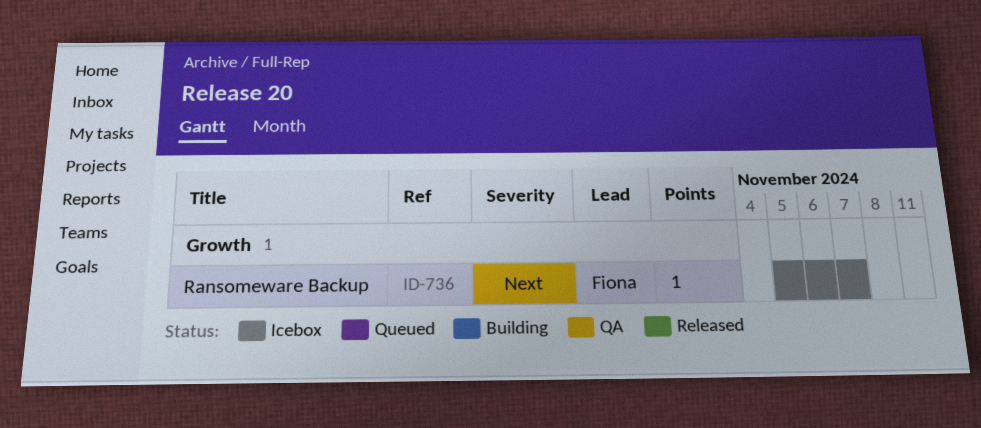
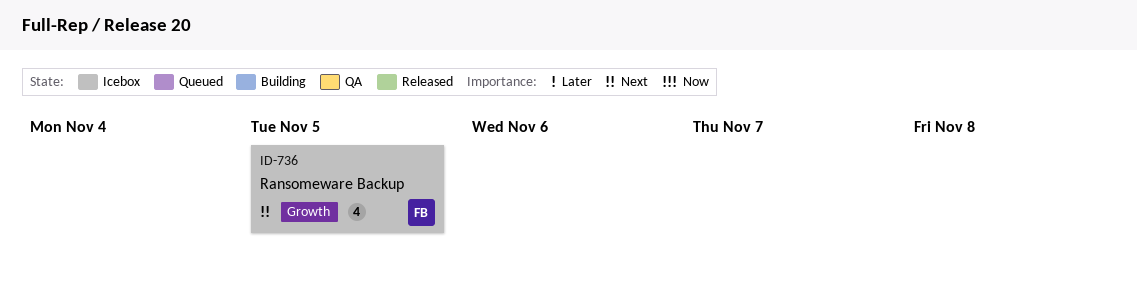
ID-736, estimate: 1 -> 4
ID-736, due: Nov 7 -> Nov 5

